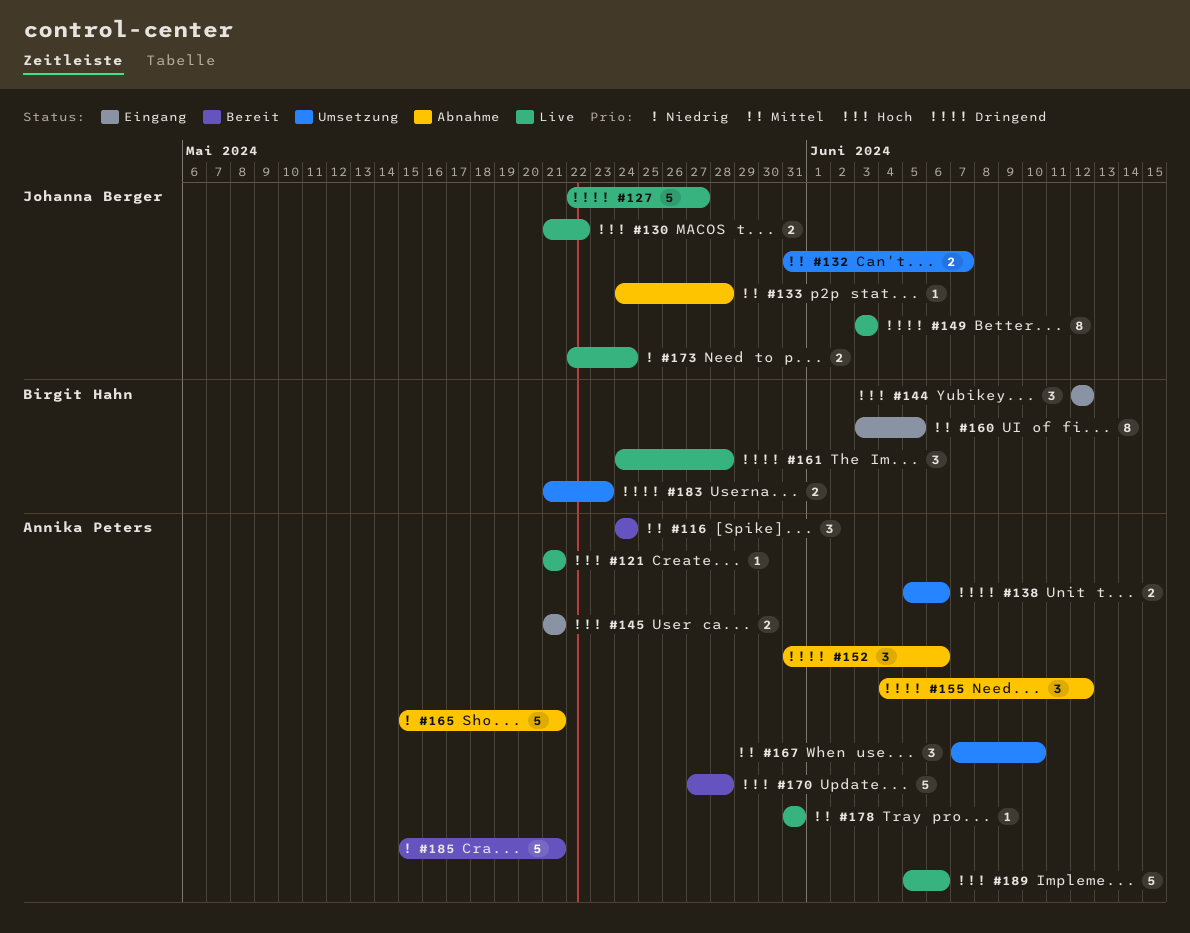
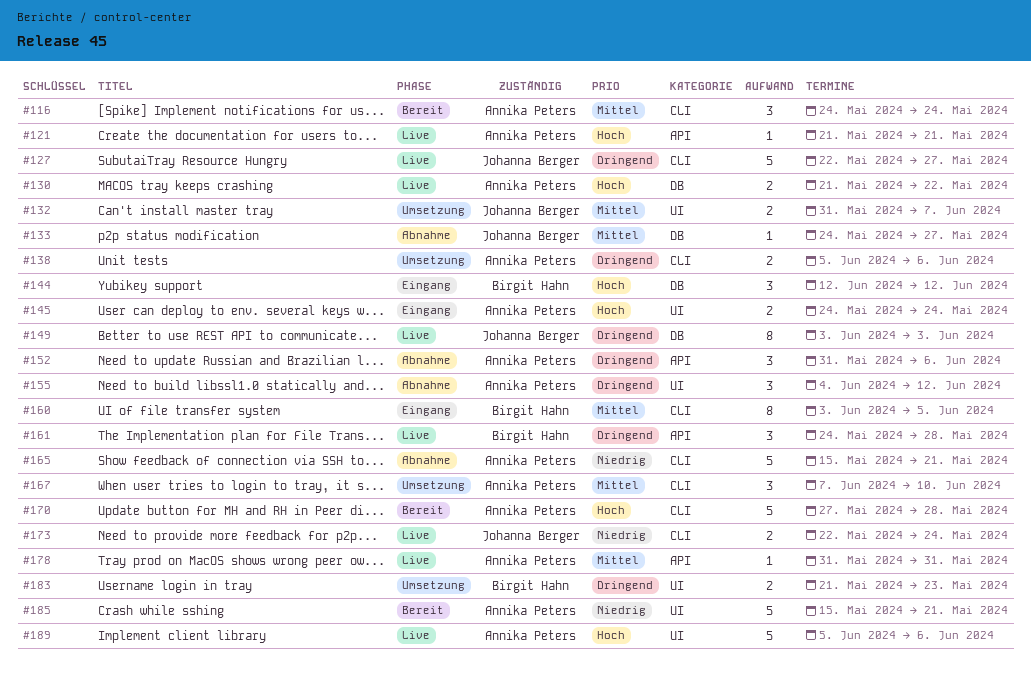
#130, owner: Johanna Berger -> Annika Peters
#133, due: May 28 -> May 27
#145, start: May 21 -> May 24
#145, due: May 21 -> May 24

